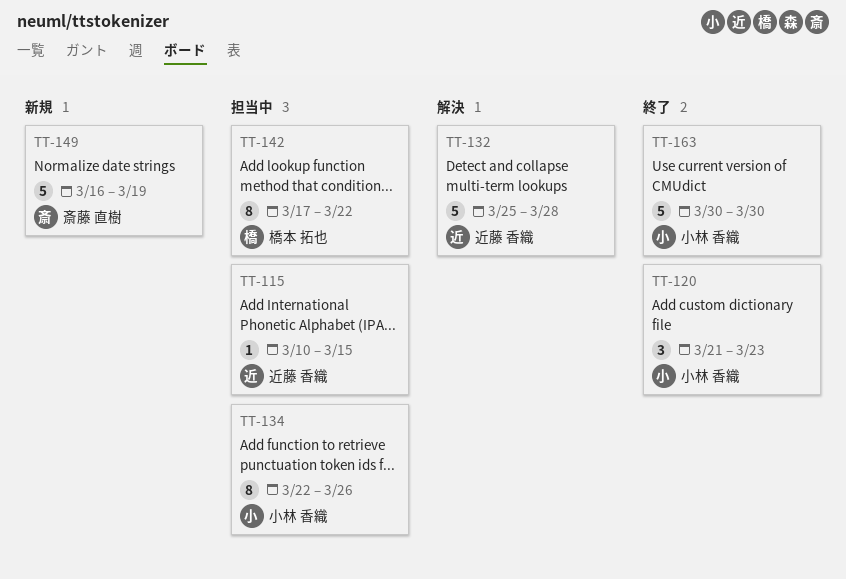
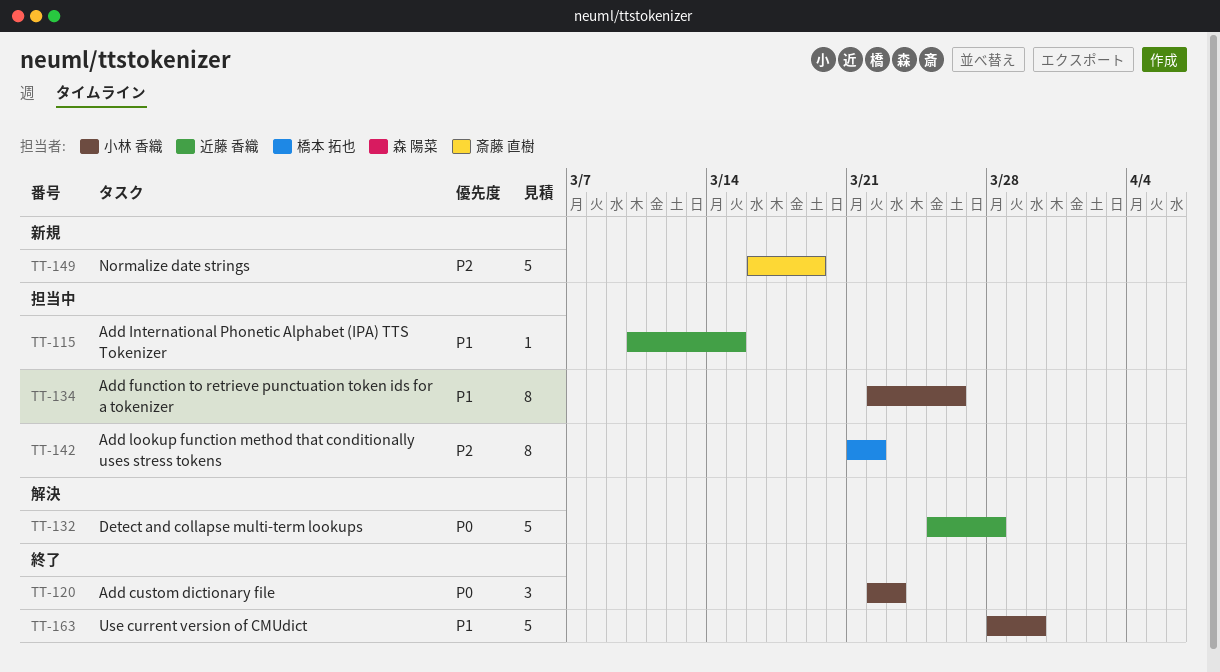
TT-120, start: Mar 21 -> Mar 22
TT-142, start: Mar 17 -> Mar 21
TT-163, start: Mar 30 -> Mar 28

